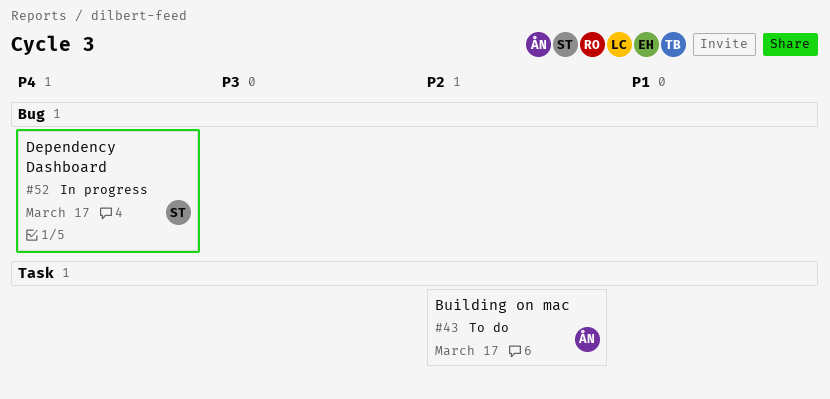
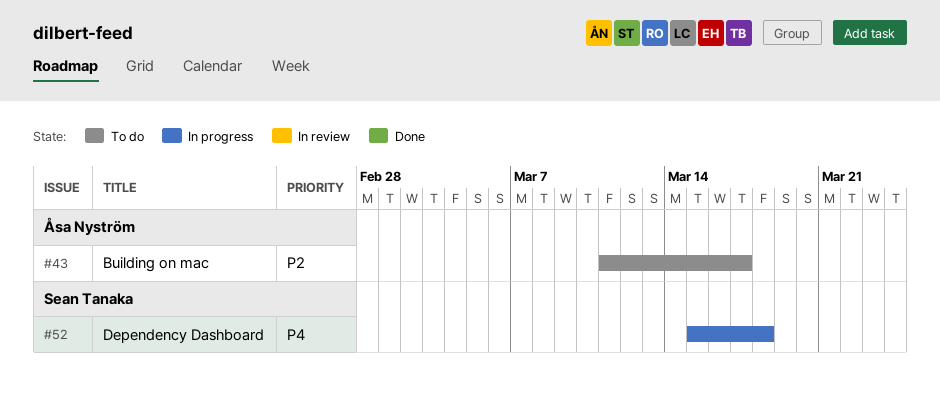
#52, due: Mar 17 -> Mar 18

